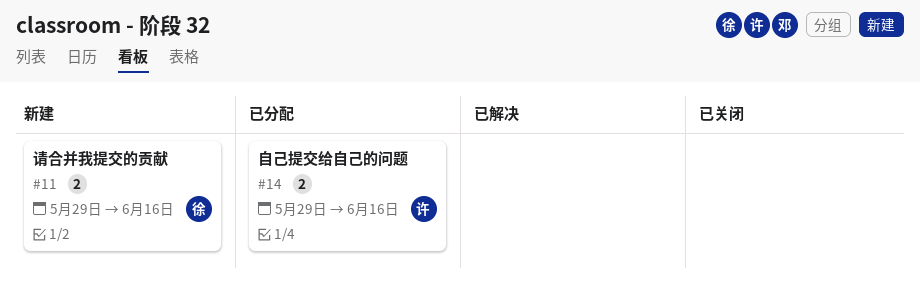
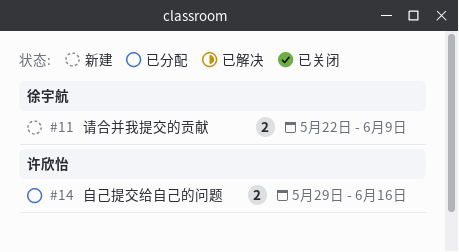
#11, start: May 29 -> May 22
#11, due: Jun 16 -> Jun 9

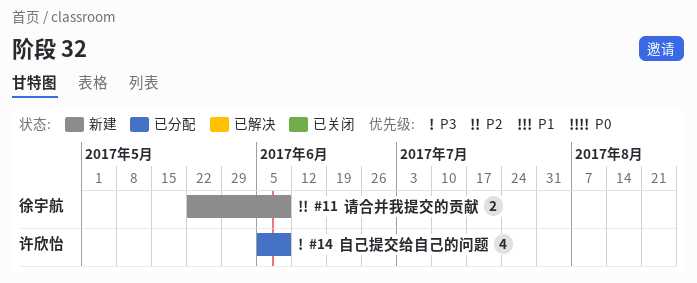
#14, estimate: 2 -> 4
#14, start: May 29 -> Jun 5
#14, due: Jun 16 -> Jun 9

